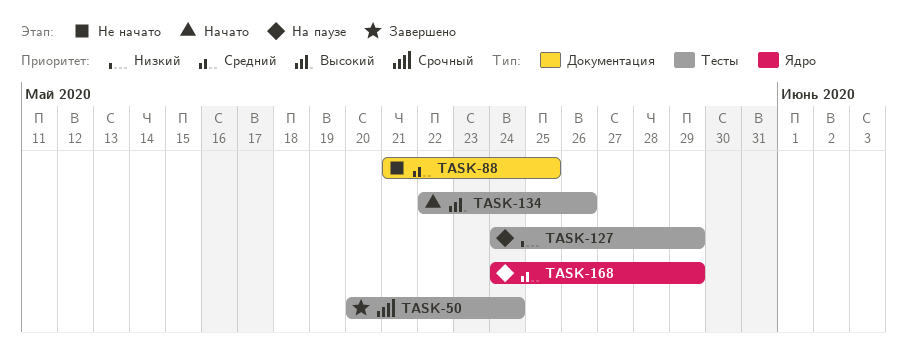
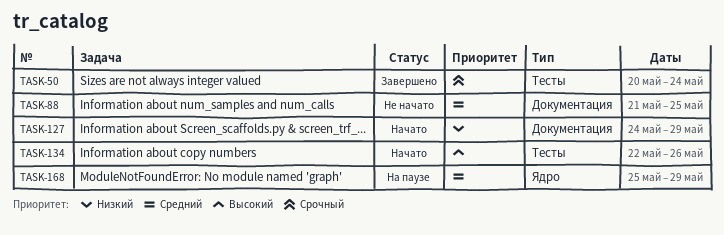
TASK-127, status: На паузе -> Начато
TASK-127, label: Тесты -> Документация
TASK-168, start: May 24 -> May 25

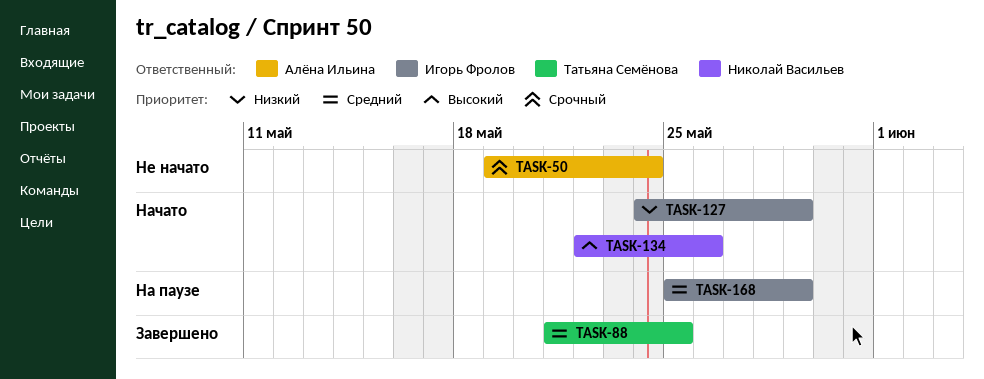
TASK-50, status: Завершено -> Не начато
TASK-50, start: May 20 -> May 19
TASK-88, status: Не начато -> Завершено

